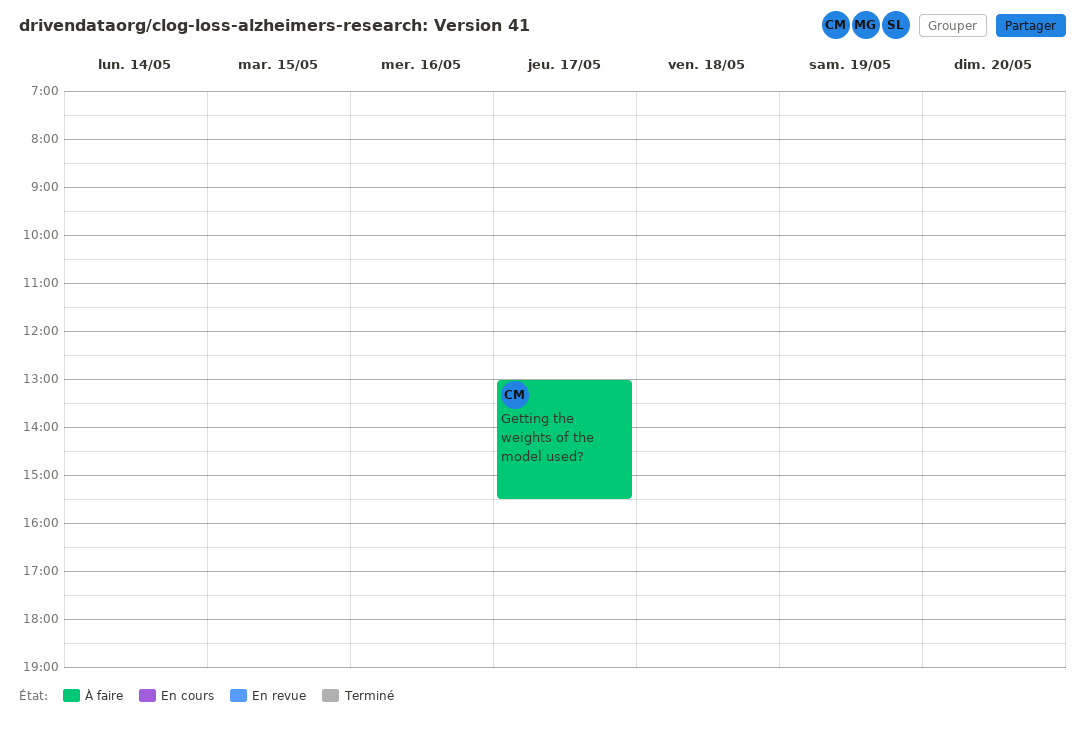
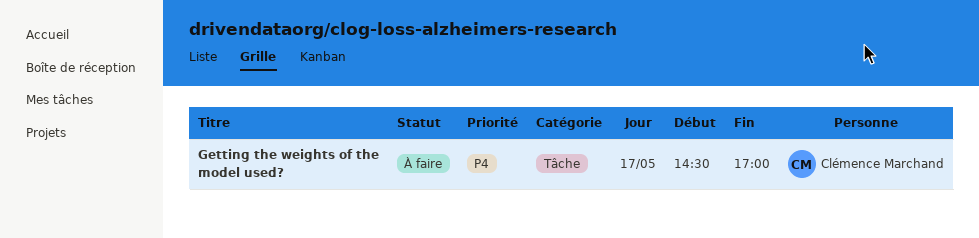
Getting the weights of the model used?, begins: 13:00 -> 14:30
Getting the weights of the model used?, ends: 15:30 -> 17:00

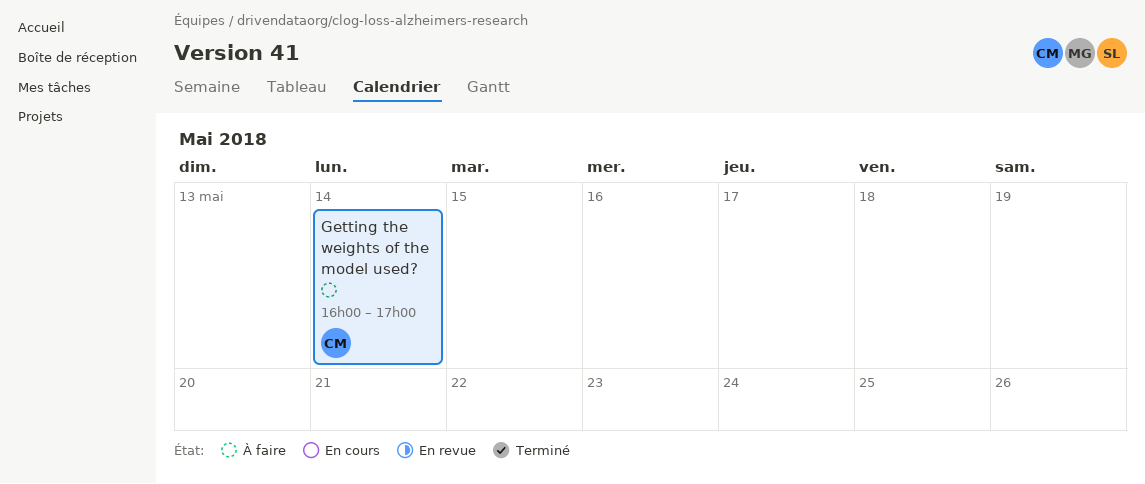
Getting the weights of the model used?, day: May 17 -> May 14
Getting the weights of the model used?, begins: 14:30 -> 16:00

